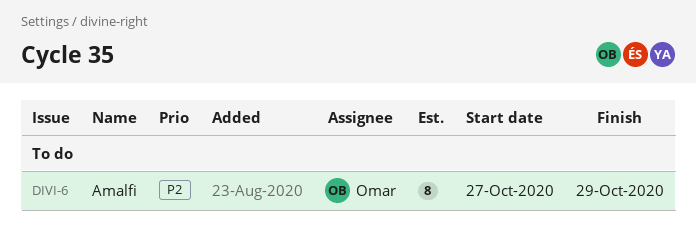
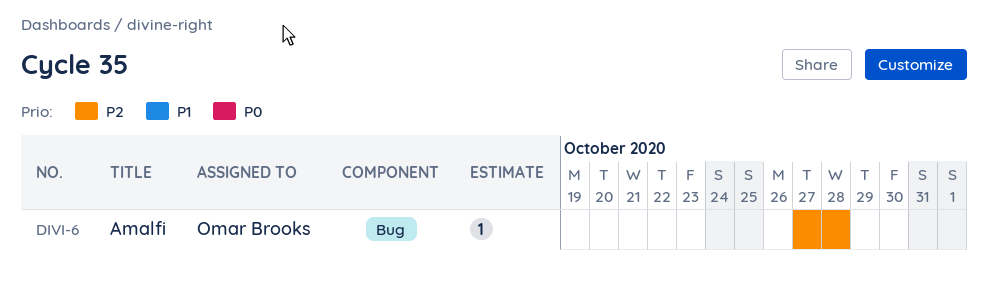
DIVI-6, estimate: 8 -> 1
DIVI-6, due: Oct 29 -> Oct 28

